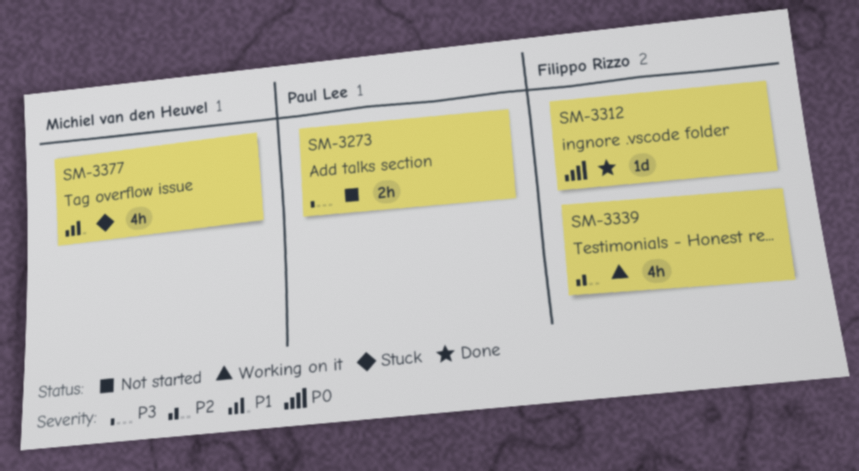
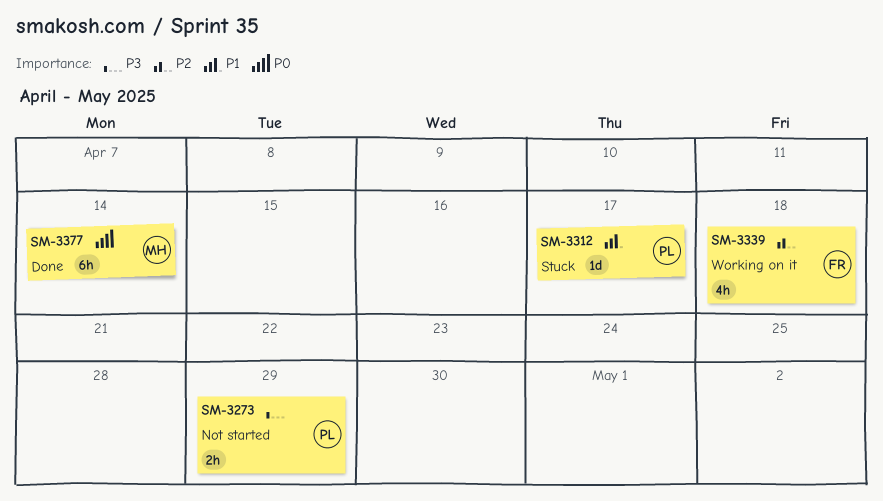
SM-3312, status: Done -> Stuck
SM-3312, owner: Filippo Rizzo -> Paul Lee
SM-3312, priority: P0 -> P1
SM-3377, status: Stuck -> Done
SM-3377, priority: P1 -> P0
SM-3377, estimate: 4h -> 6h

